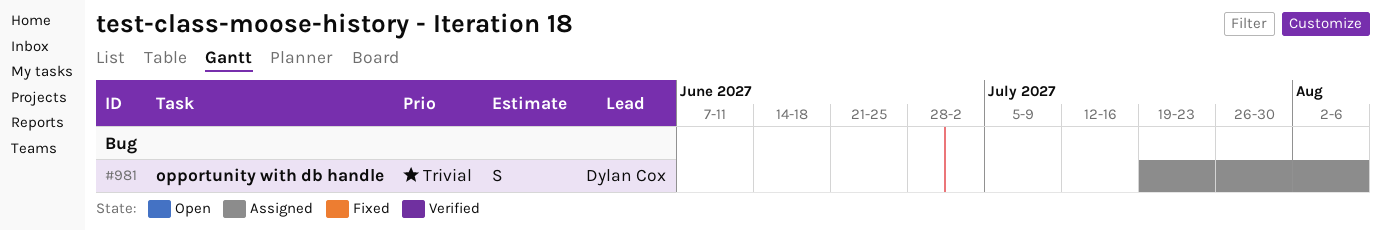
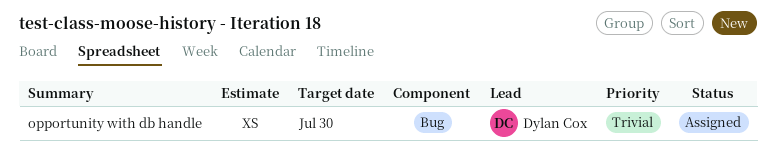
opportunity with db handle, estimate: S -> XS
opportunity with db handle, due: Aug 6 -> Jul 30

